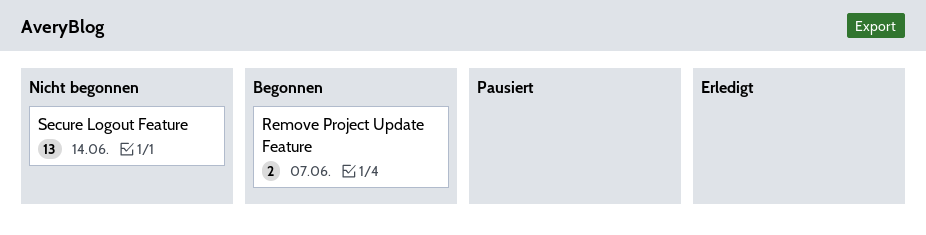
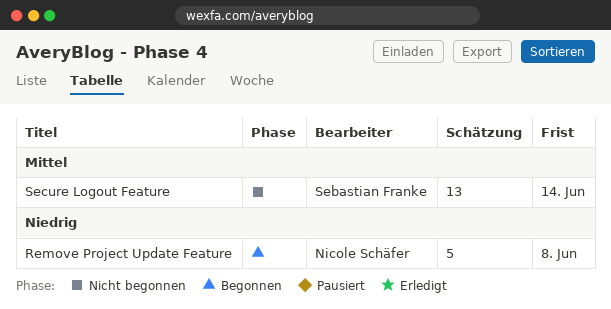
Remove Project Update Feature, estimate: 2 -> 5
Remove Project Update Feature, due: Jun 7 -> Jun 8

